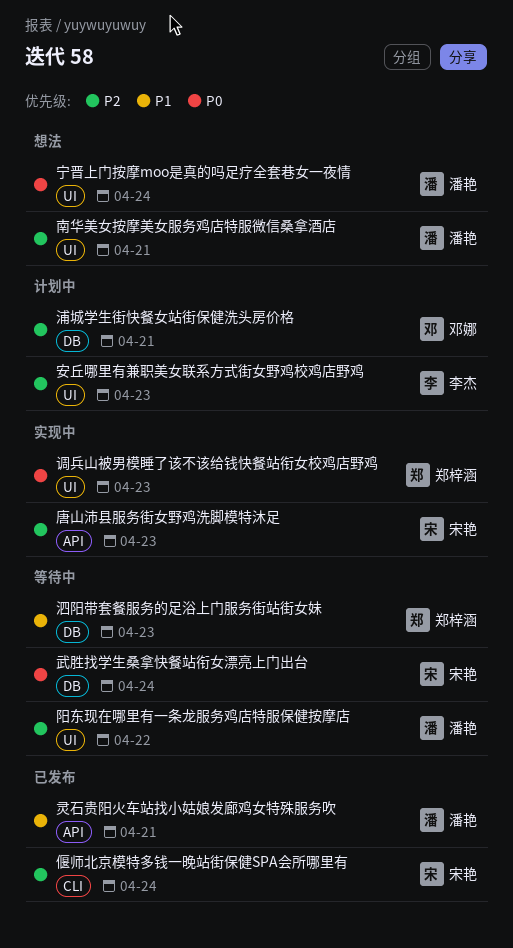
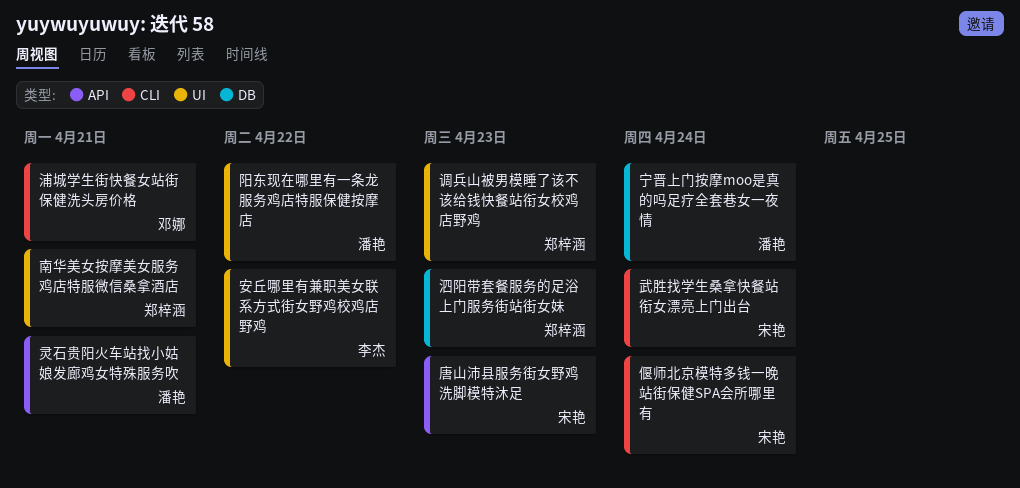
南华美女按摩美女服务鸡店特服微信桑拿酒店, owner: 潘艳 -> 郑梓涵
宁晋上门按摩moo是真的吗足疗全套巷女一夜情, label: UI -> DB
安丘哪里有兼职美女联系方式街女野鸡校鸡店野鸡, due: Apr 23 -> Apr 22
武胜找学生桑拿快餐站衔女漂亮上门出台, label: DB -> CLI
浦城学生街快餐女站街保健洗头房价格, label: DB -> CLI

